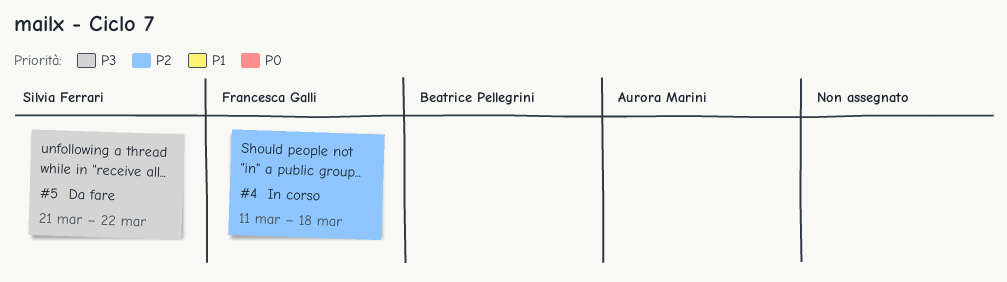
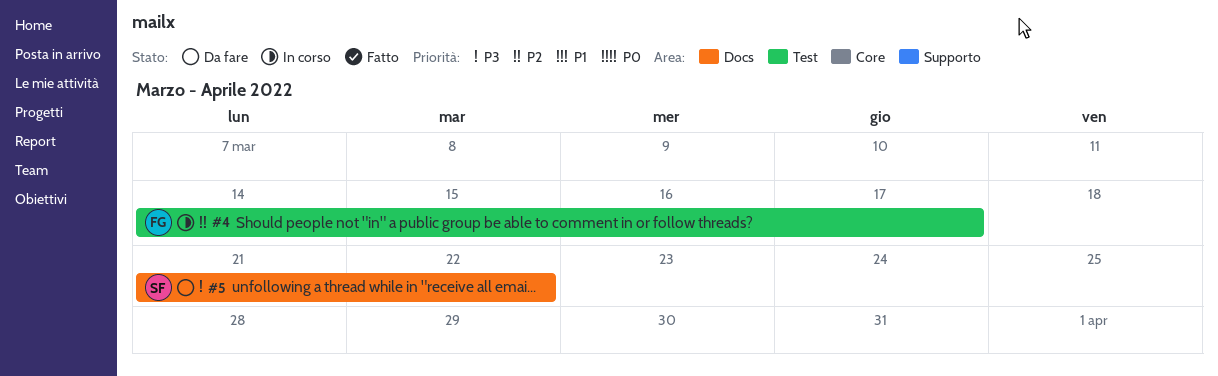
#4, start: Mar 11 -> Mar 14
#4, due: Mar 18 -> Mar 17

